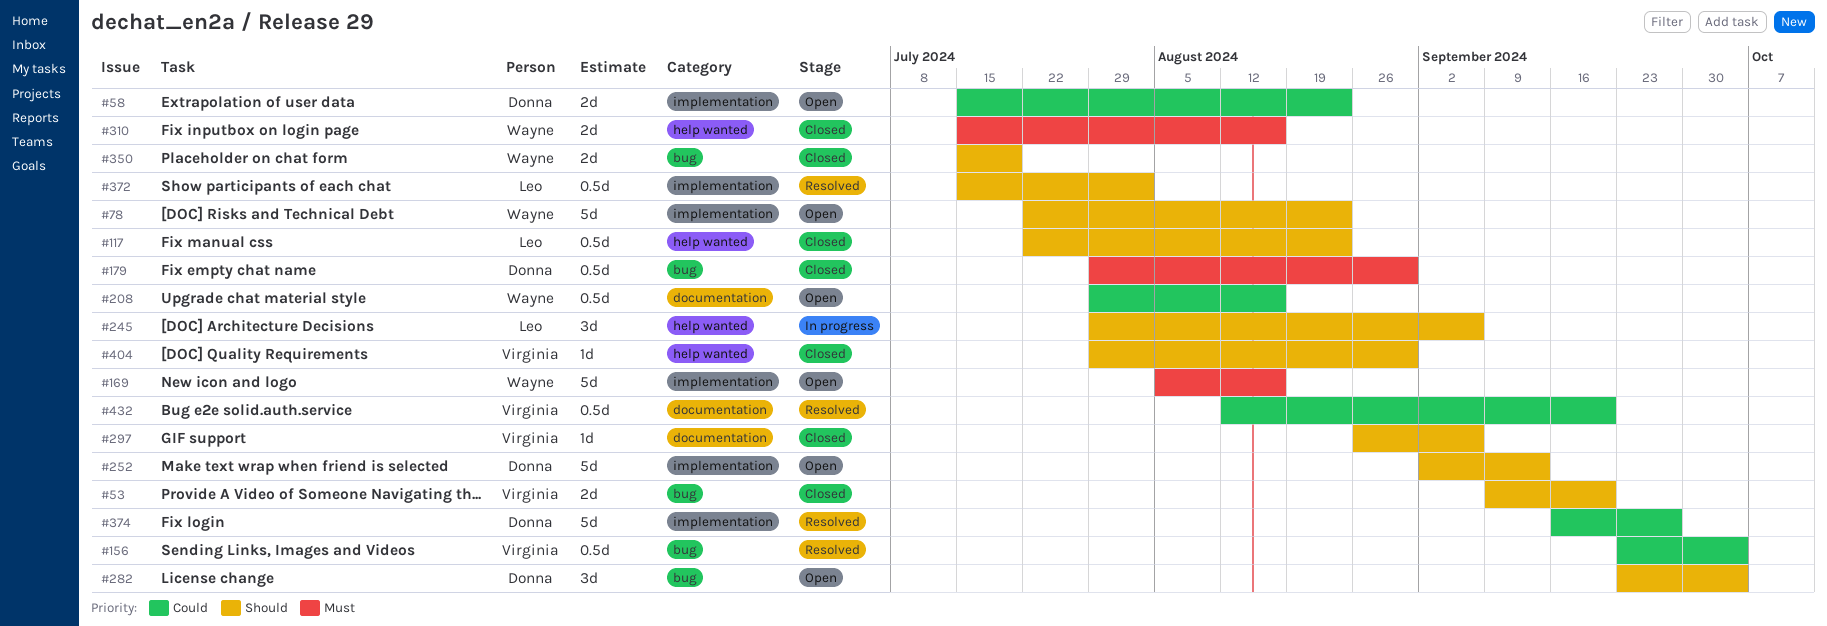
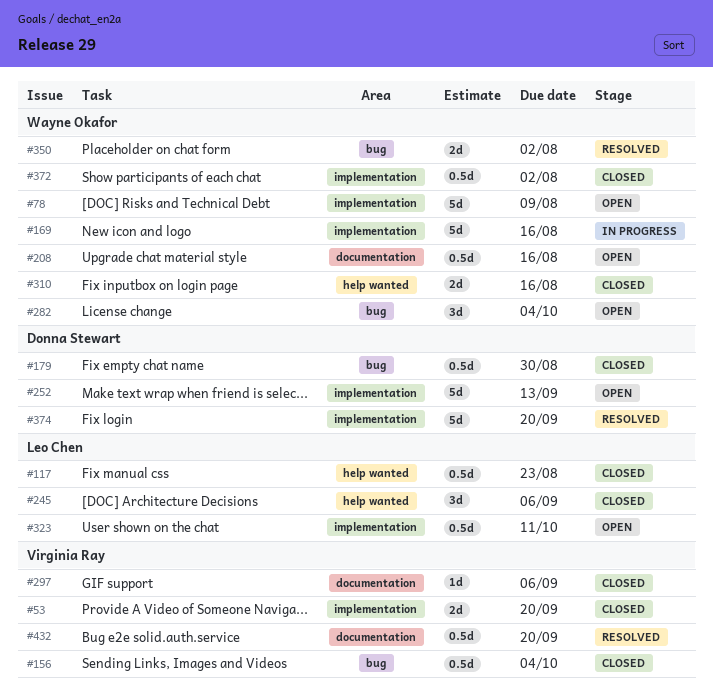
#53, label: bug -> implementation
#58: present -> none
#78, due: Aug 23 -> Aug 9
#156, status: Resolved -> Closed
#169, status: Open -> In progress
#245, status: In progress -> Closed
#282, owner: Donna Stewart -> Wayne Okafor
#323: none -> present
#350, status: Closed -> Resolved
#350, due: Jul 19 -> Aug 2
#372, status: Resolved -> Closed
#372, owner: Leo Chen -> Wayne Okafor
#374, due: Sep 27 -> Sep 20
#404: present -> none

